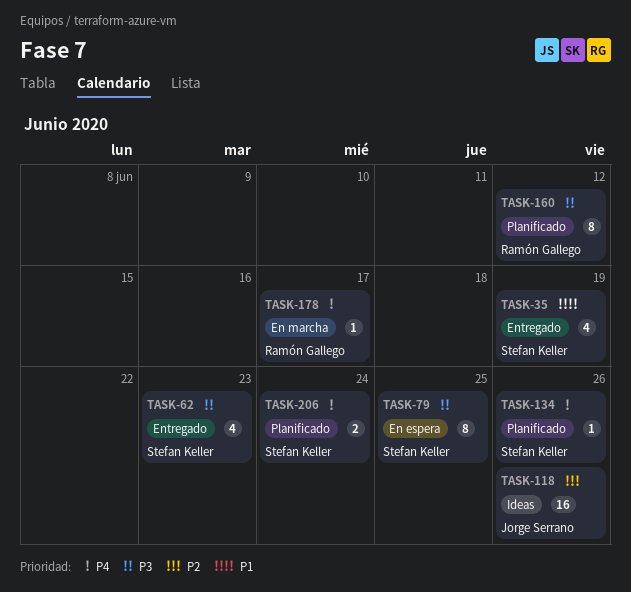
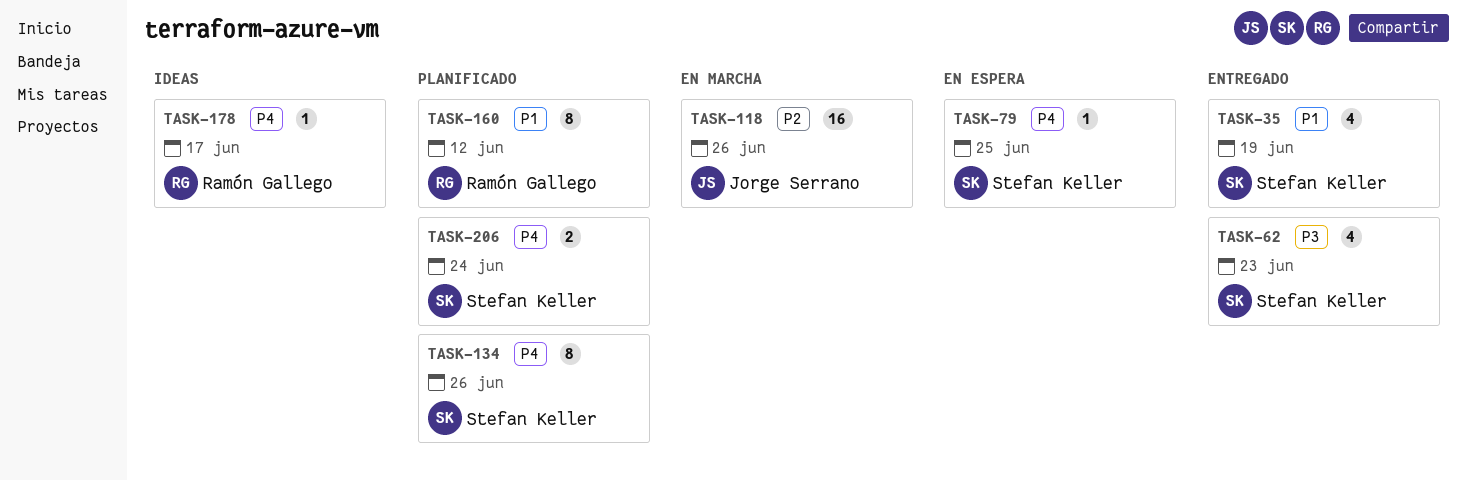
TASK-79, priority: P3 -> P4
TASK-79, estimate: 8 -> 1
TASK-118, status: Ideas -> En marcha
TASK-134, estimate: 1 -> 8
TASK-160, priority: P3 -> P1
TASK-178, status: En marcha -> Ideas

